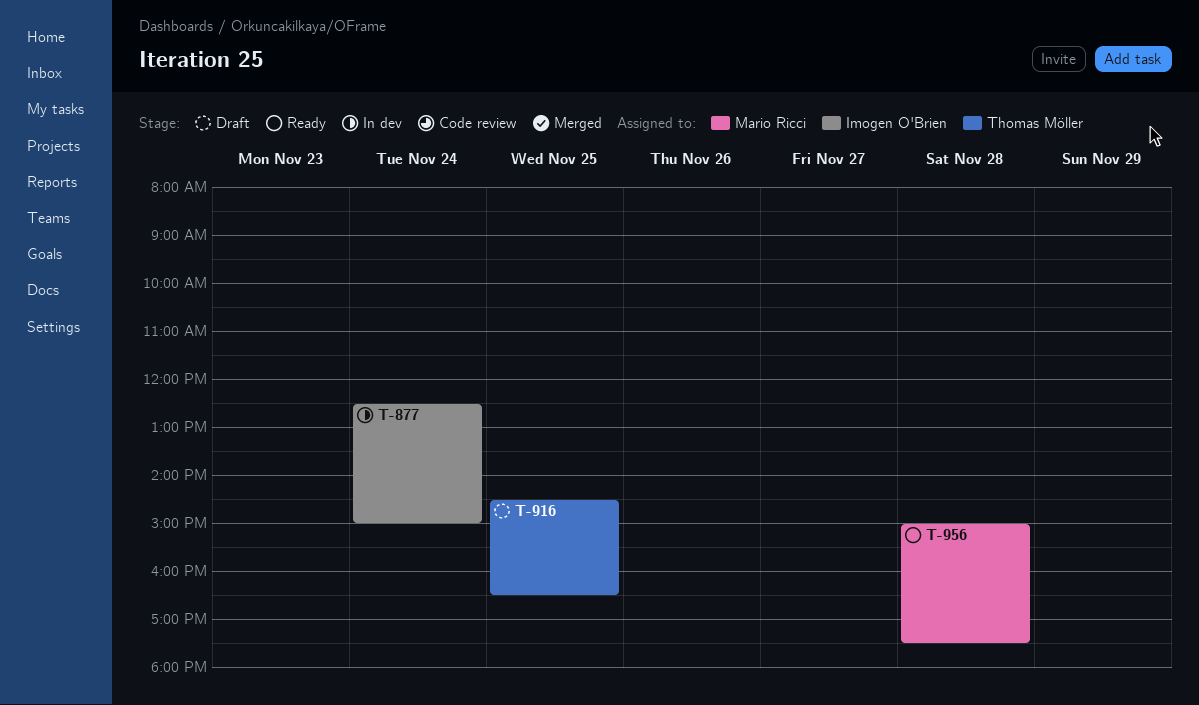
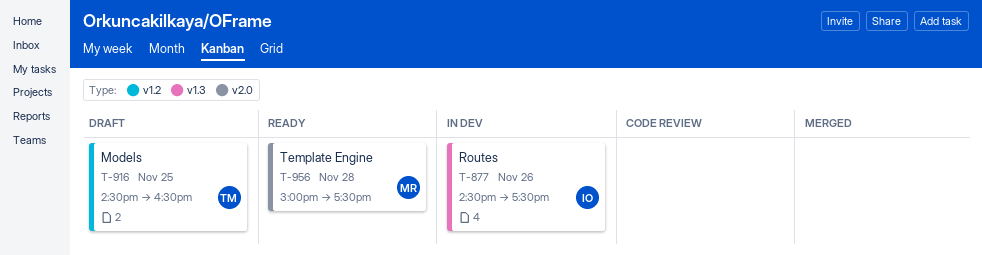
T-877, day: Nov 24 -> Nov 26
T-877, begins: 12:30 -> 14:30
T-877, ends: 15:00 -> 17:30

